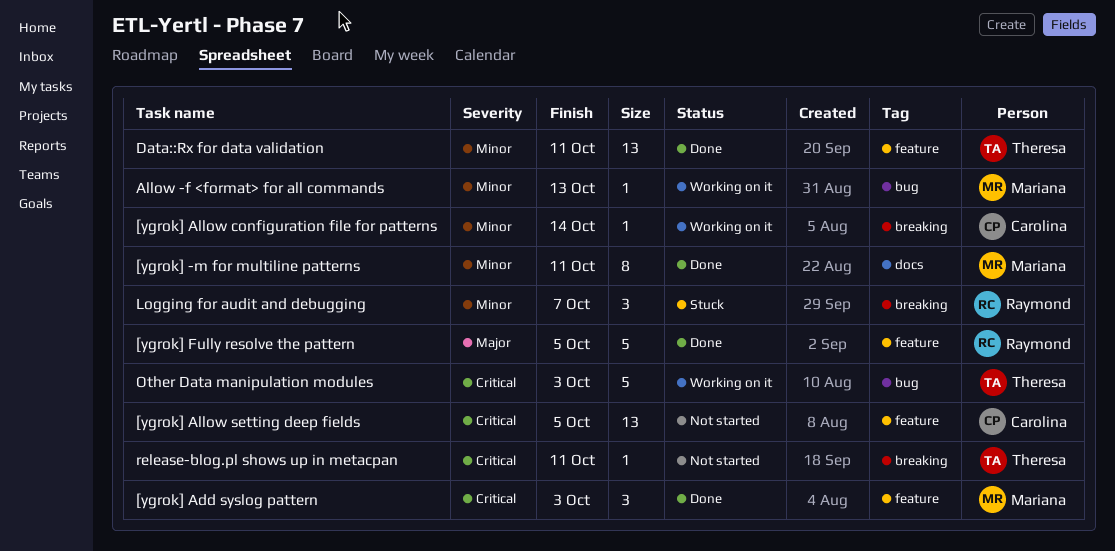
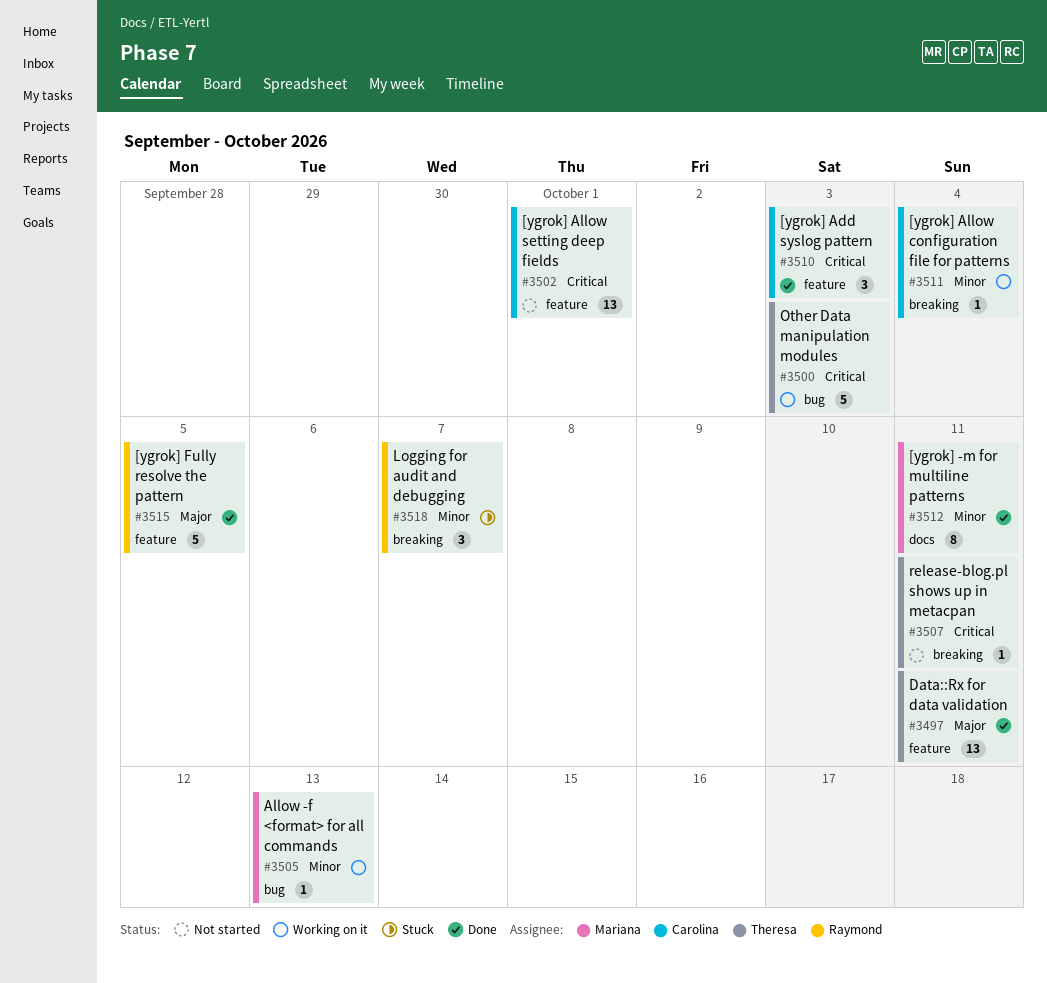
[ygrok] Add syslog pattern, owner: Mariana -> Carolina
[ygrok] Allow configuration file for patterns, due: Oct 14 -> Oct 4
[ygrok] Allow setting deep fields, due: Oct 5 -> Oct 1
Data::Rx for data validation, priority: Minor -> Major

